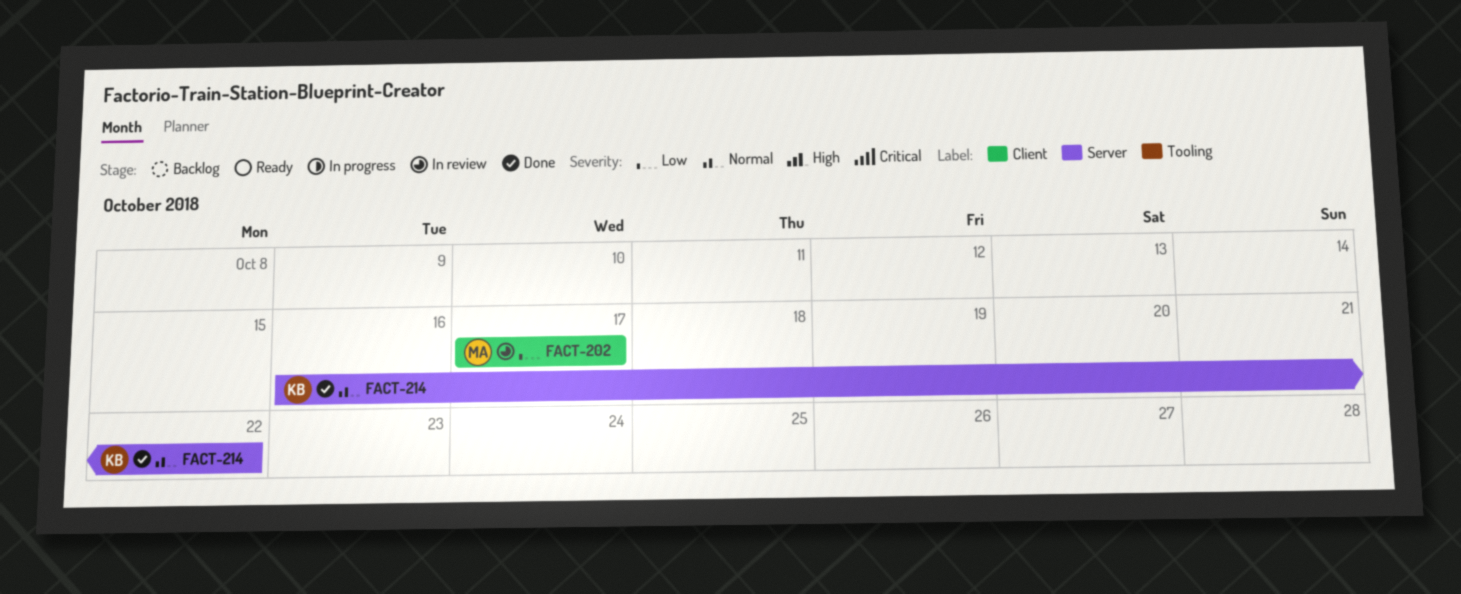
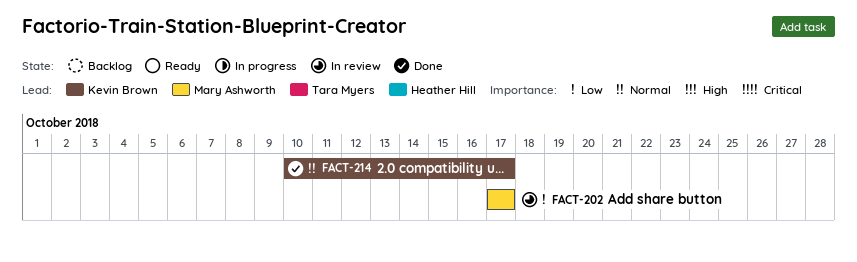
FACT-214, start: Oct 16 -> Oct 10
FACT-214, due: Oct 22 -> Oct 17

